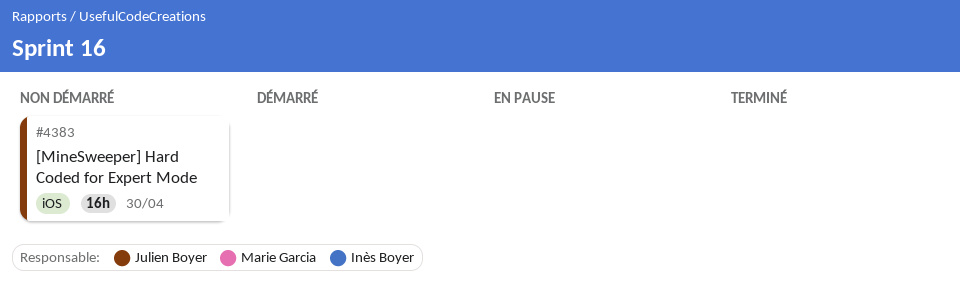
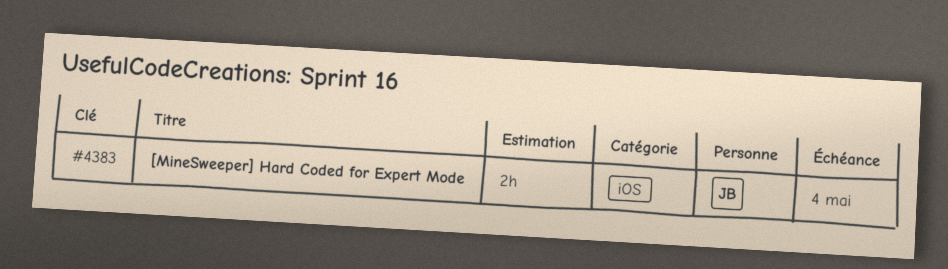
#4383, estimate: 16h -> 2h
#4383, due: Apr 30 -> May 4

